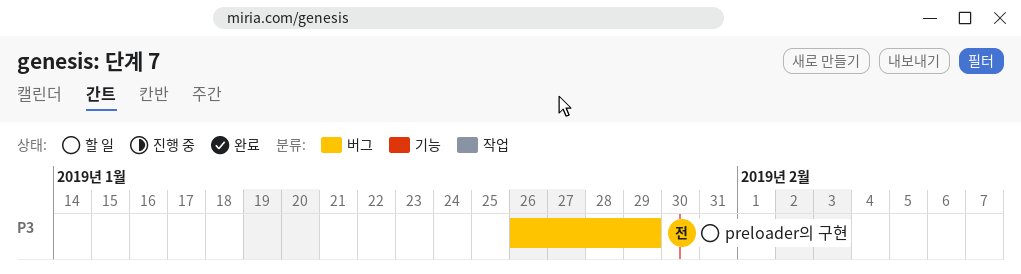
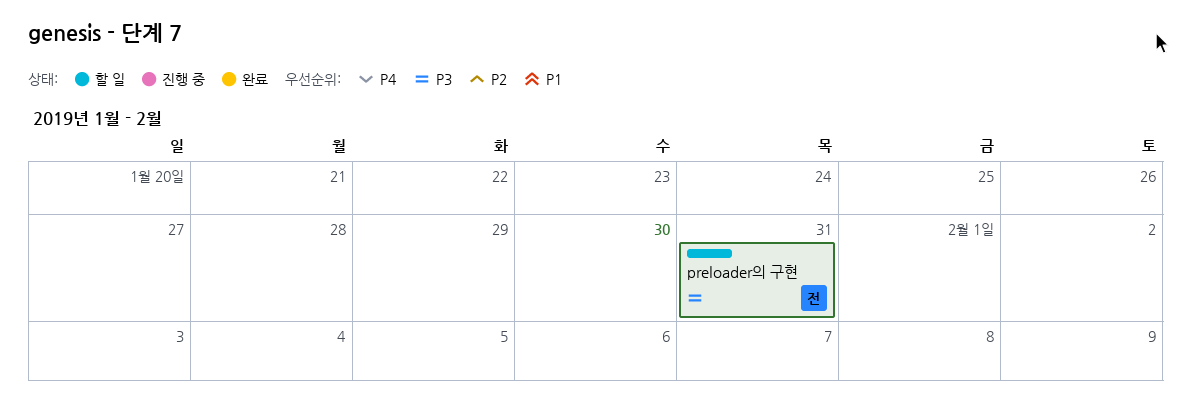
preloader의 구현, due: Jan 29 -> Jan 31

